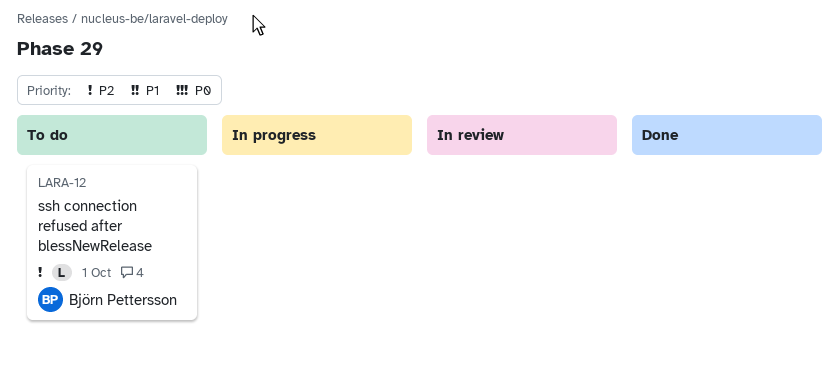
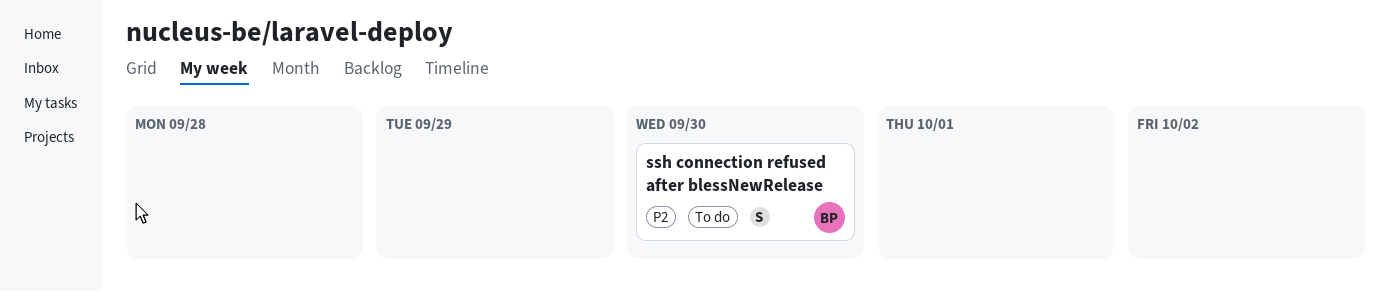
ssh connection refused after blessNewRelease, estimate: L -> S
ssh connection refused after blessNewRelease, due: Oct 1 -> Sep 30

